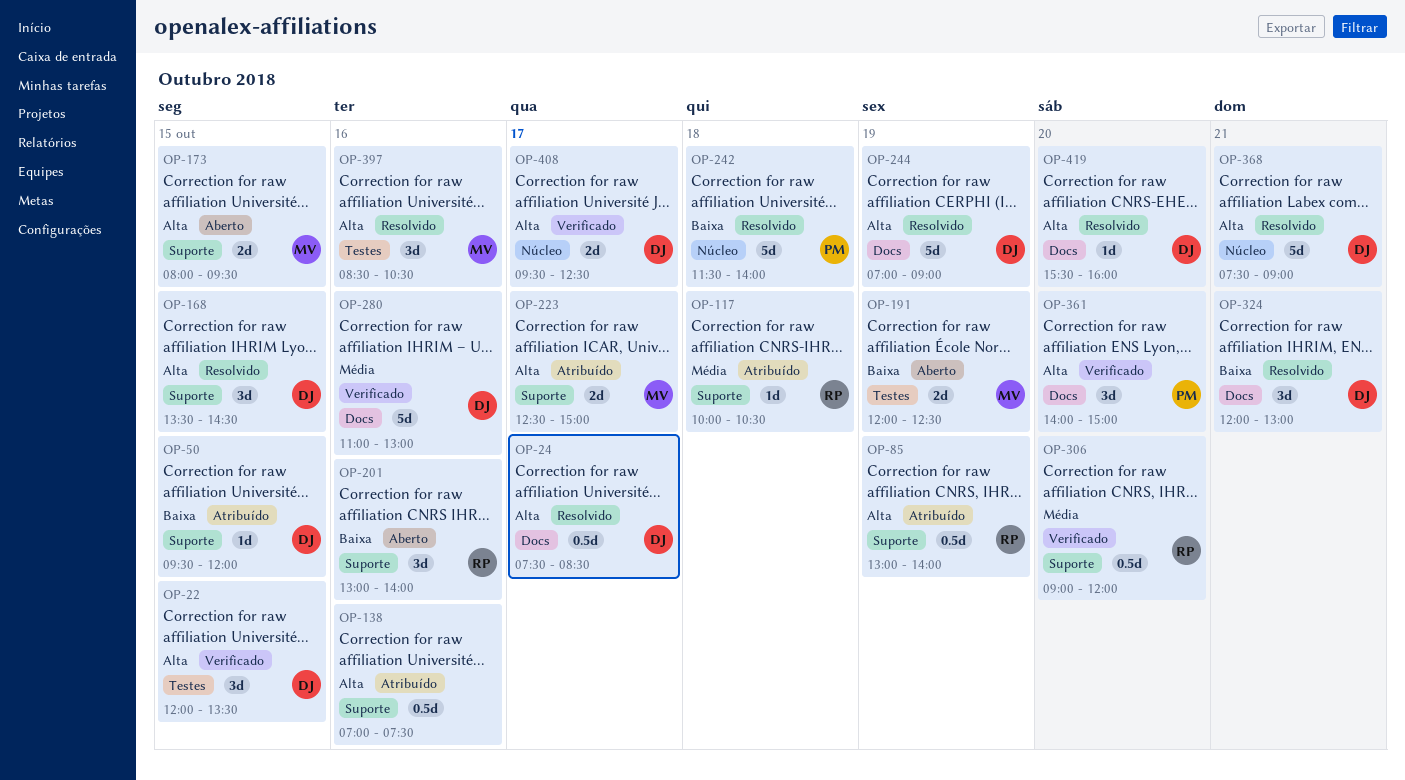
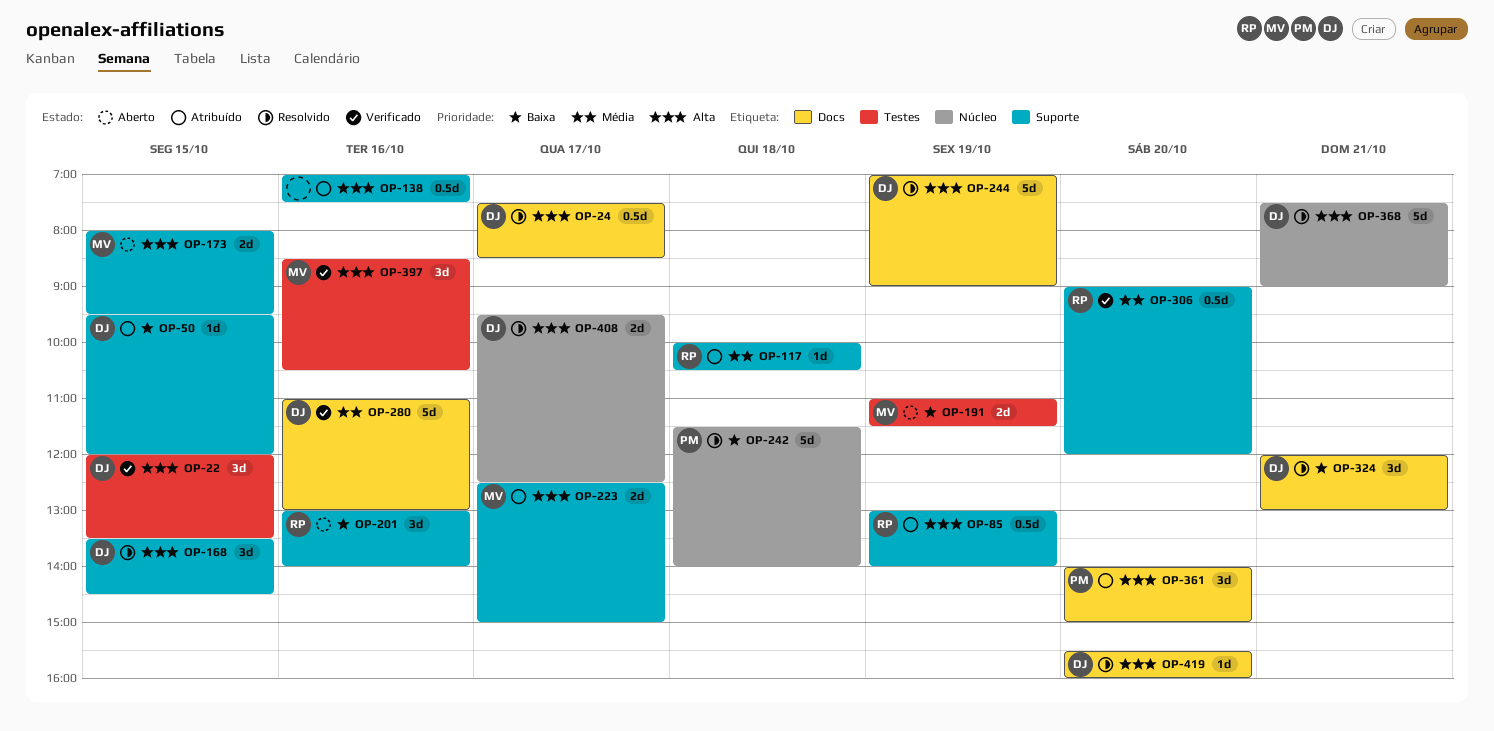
OP-191, begins: 12:00 -> 11:00
OP-191, ends: 12:30 -> 11:30
OP-361, status: Verificado -> Atribuído
OP-397, status: Resolvido -> Verificado
OP-408, status: Verificado -> Resolvido

